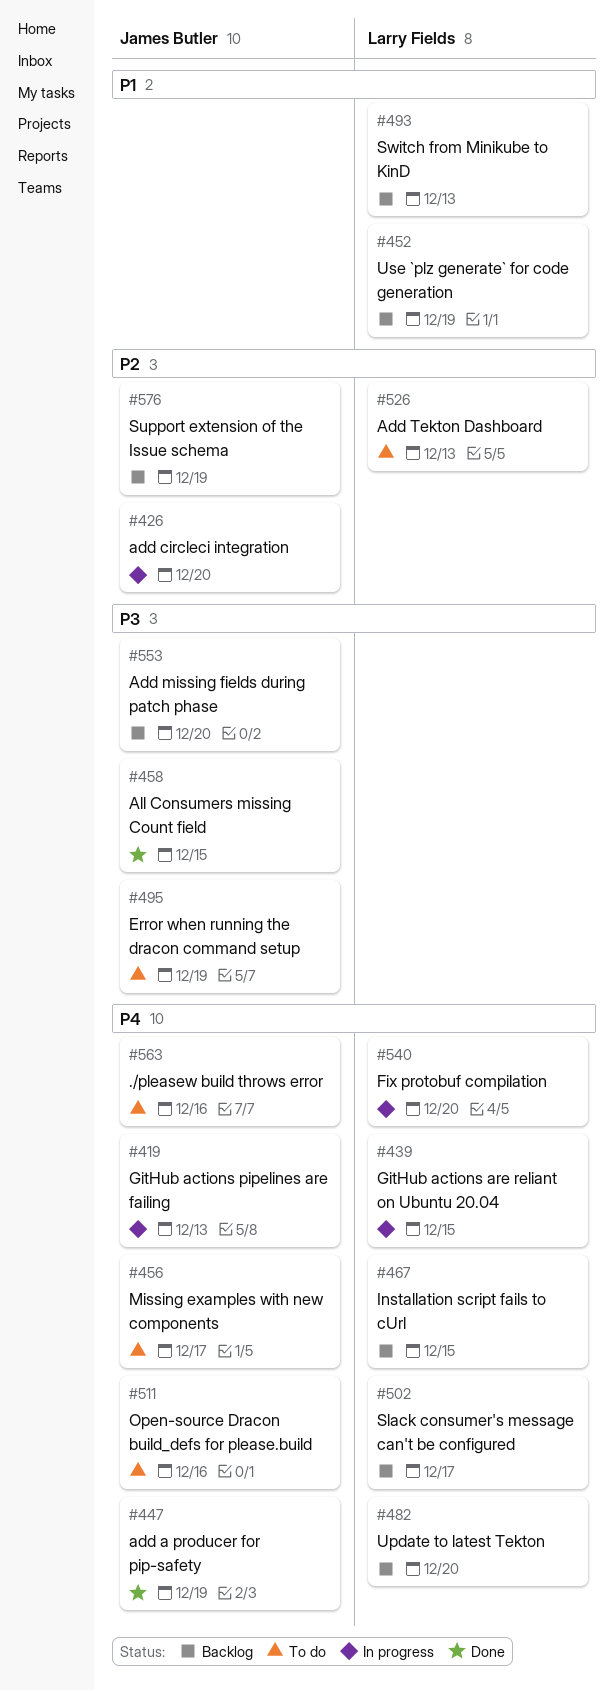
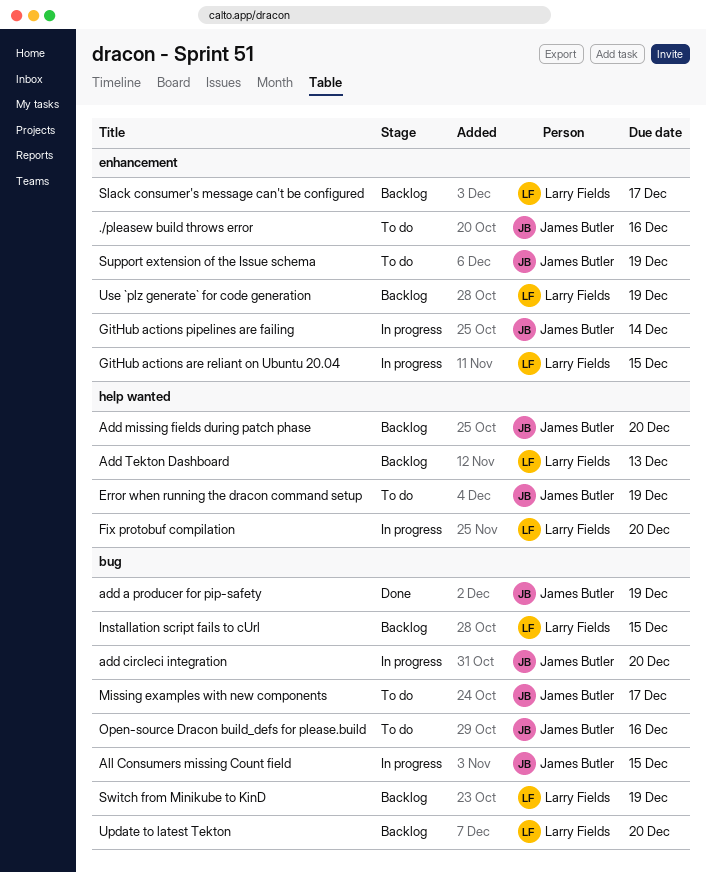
Add Tekton Dashboard, status: To do -> Backlog
All Consumers missing Count field, status: Done -> In progress
GitHub actions pipelines are failing, due: Dec 13 -> Dec 14
Support extension of the Issue schema, status: Backlog -> To do
Switch from Minikube to KinD, due: Dec 13 -> Dec 19

